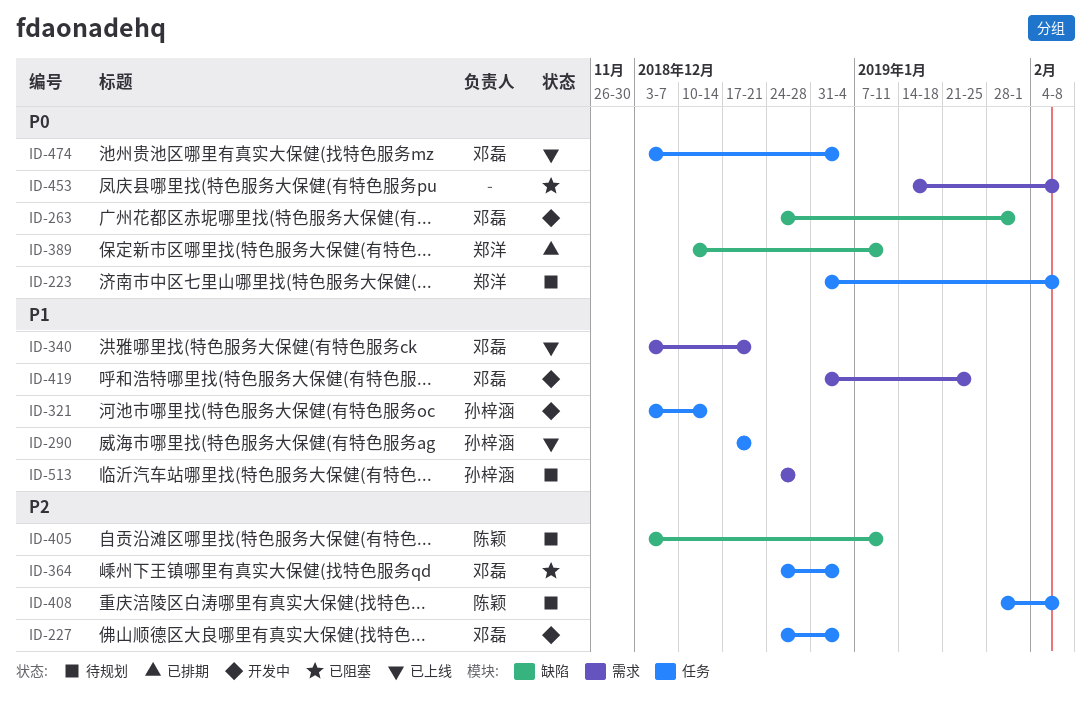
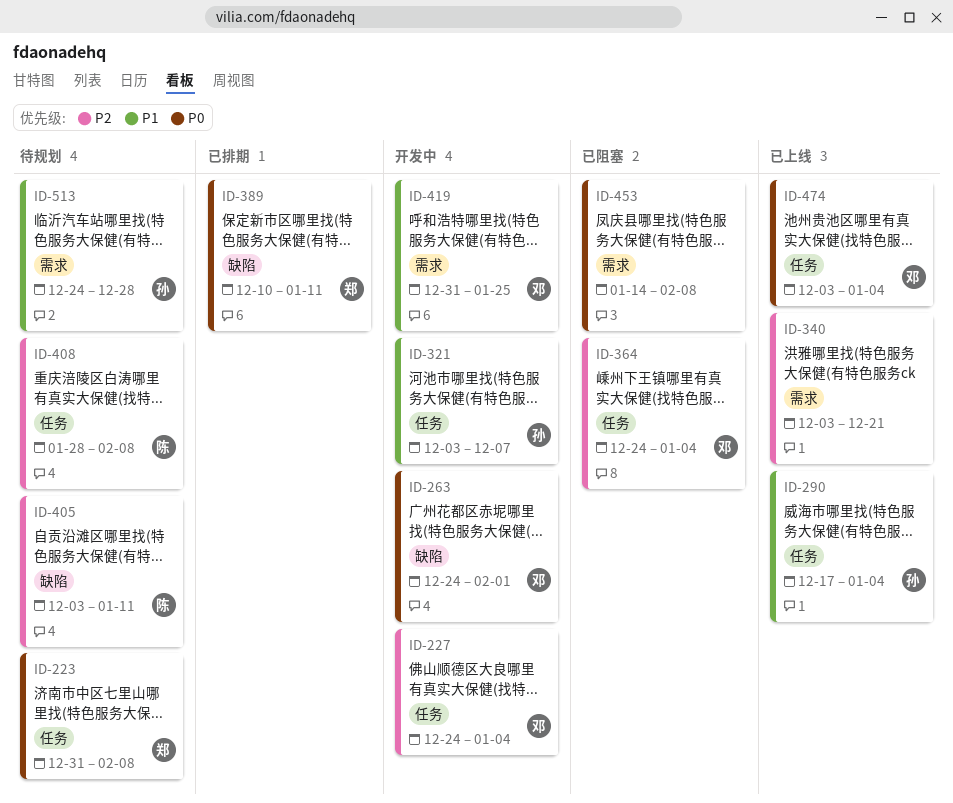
ID-290, due: Dec 21 -> Jan 4
ID-321, due: Dec 14 -> Dec 7
ID-340, owner: 邓磊 -> none
ID-340, priority: P1 -> P2

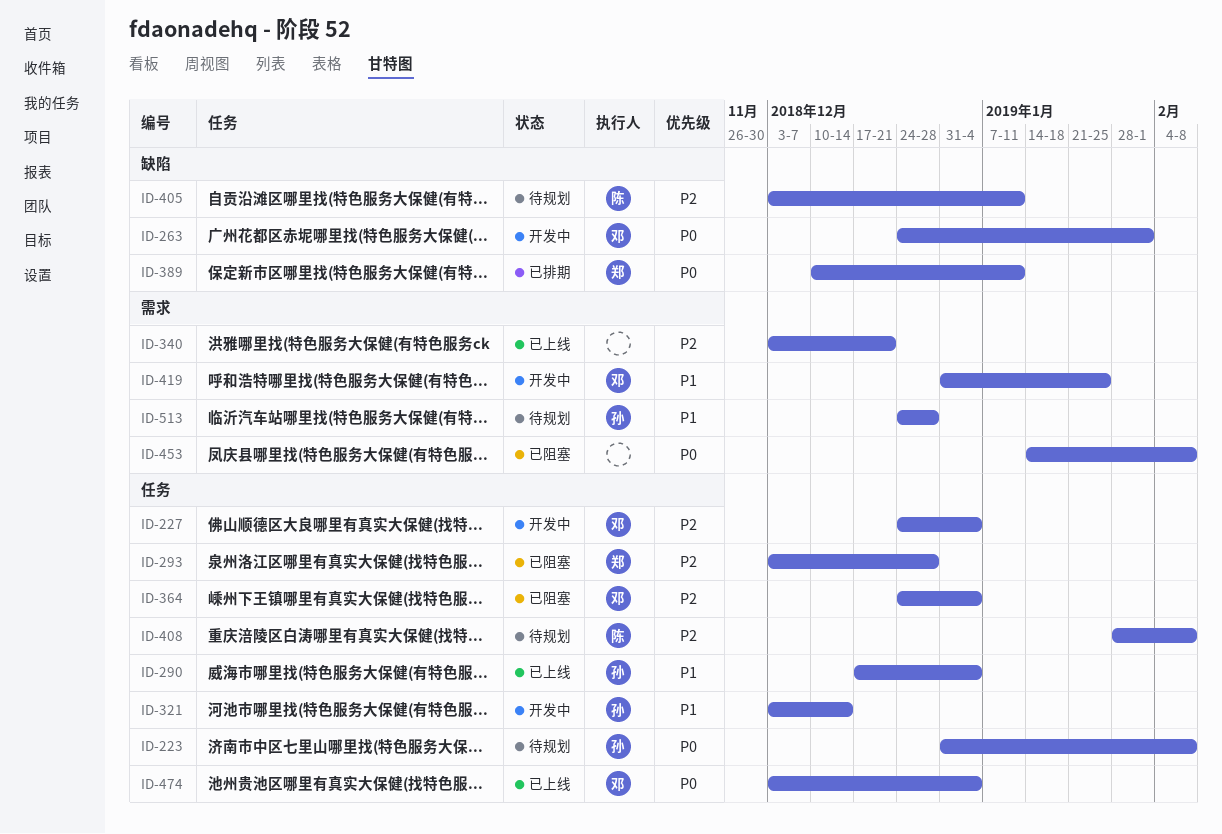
ID-223, owner: 郑 -> 孙
ID-293: none -> present
ID-321, due: Dec 7 -> Dec 14

